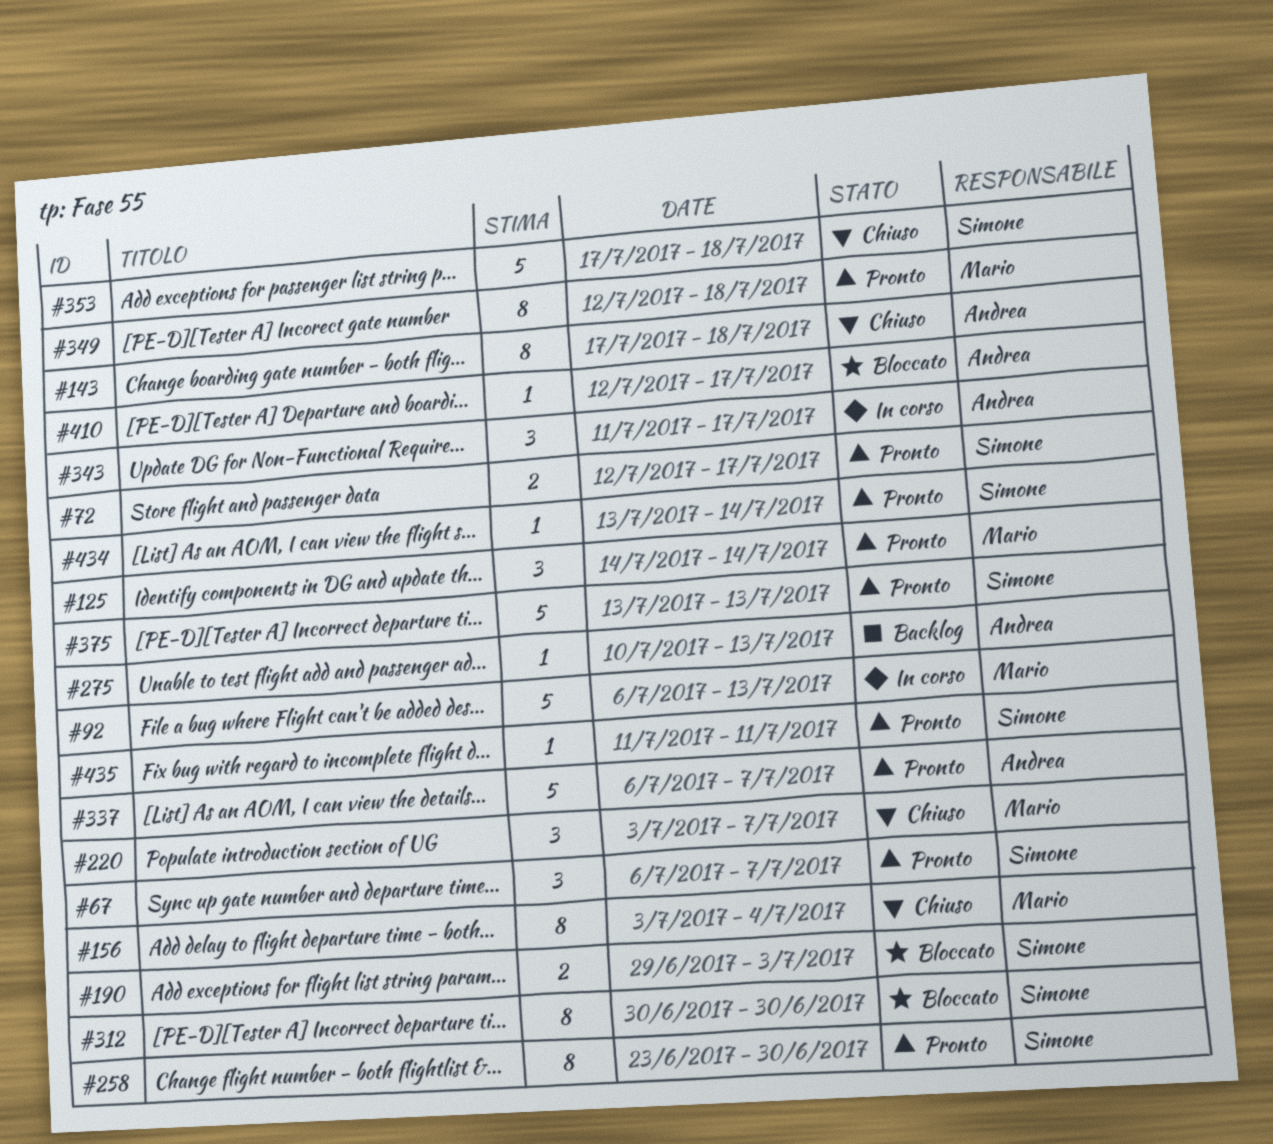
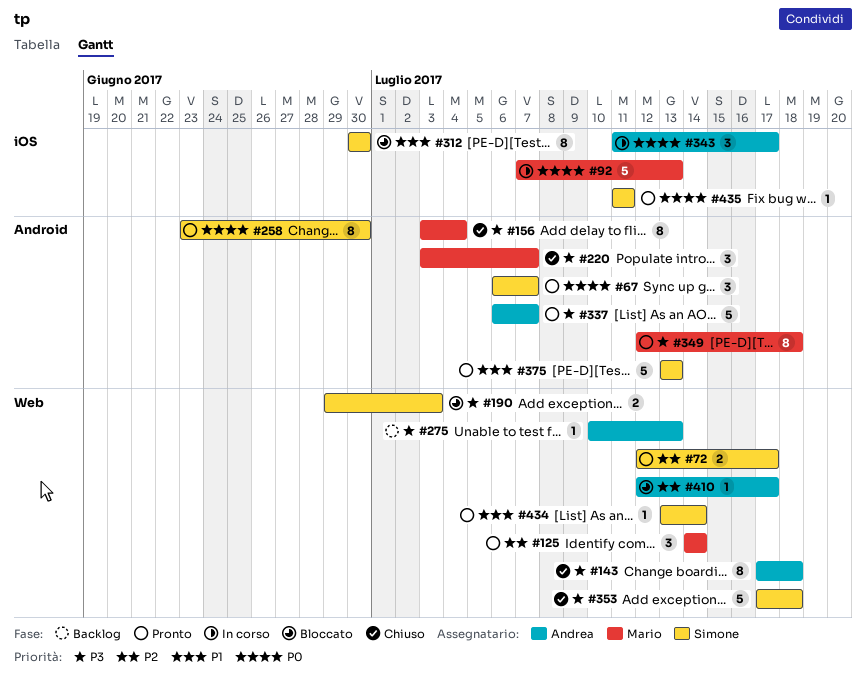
#92, start: Jul 6 -> Jul 7

